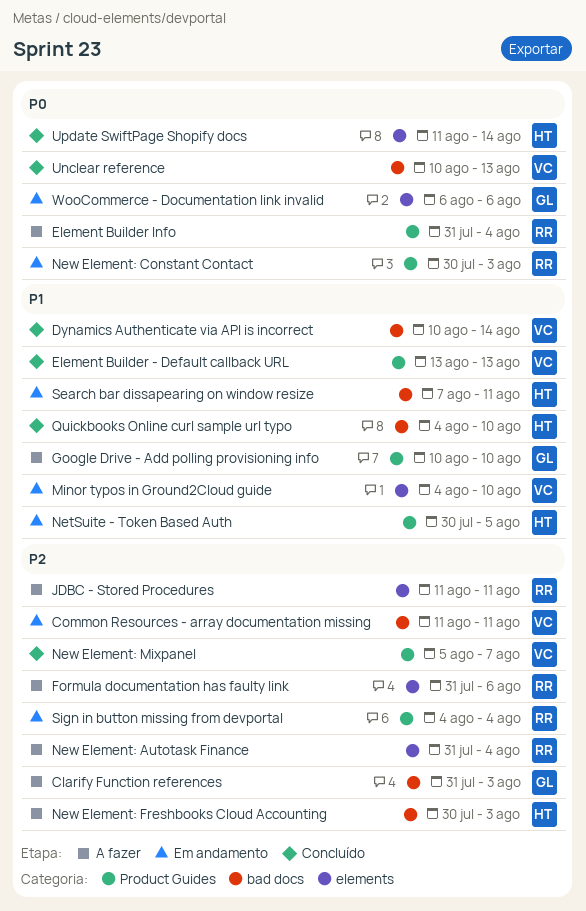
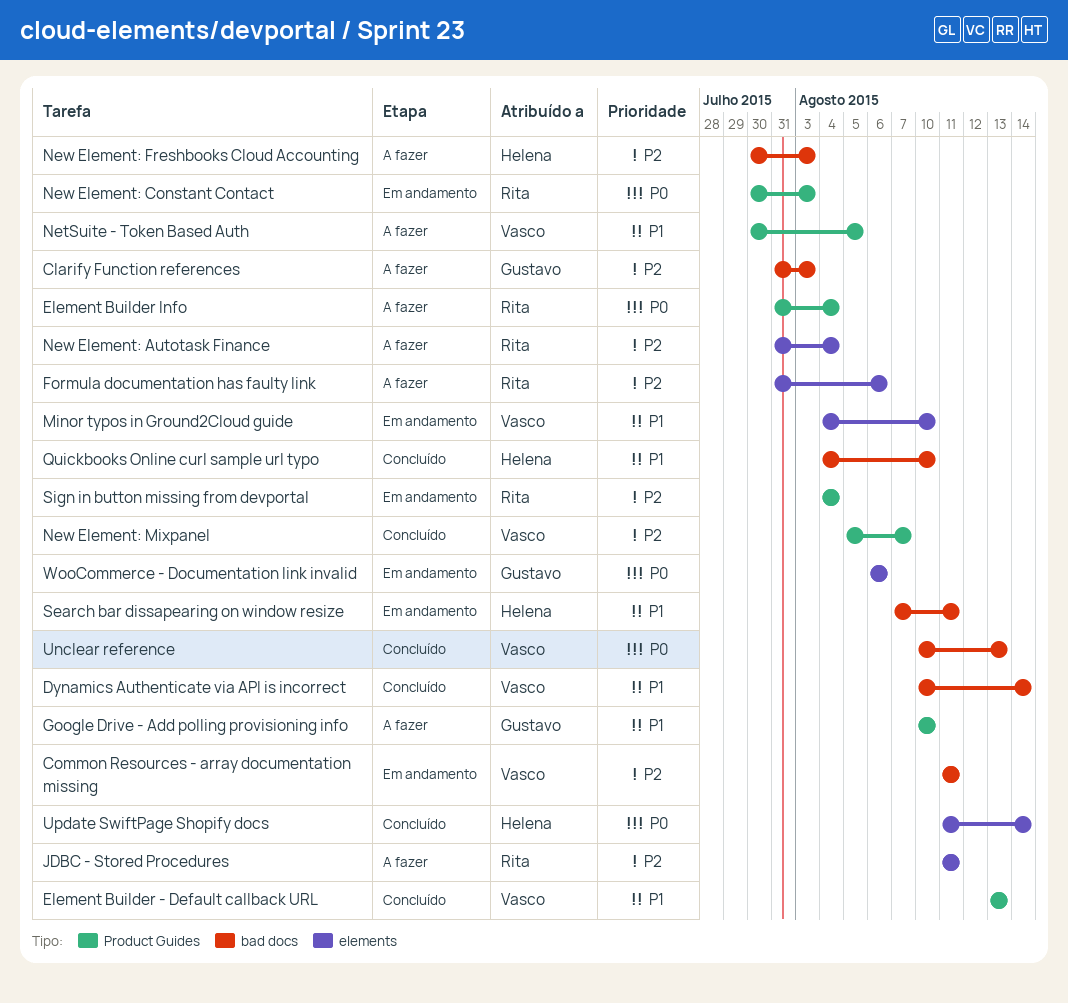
NetSuite - Token Based Auth, status: Em andamento -> A fazer
NetSuite - Token Based Auth, owner: Helena -> Vasco

